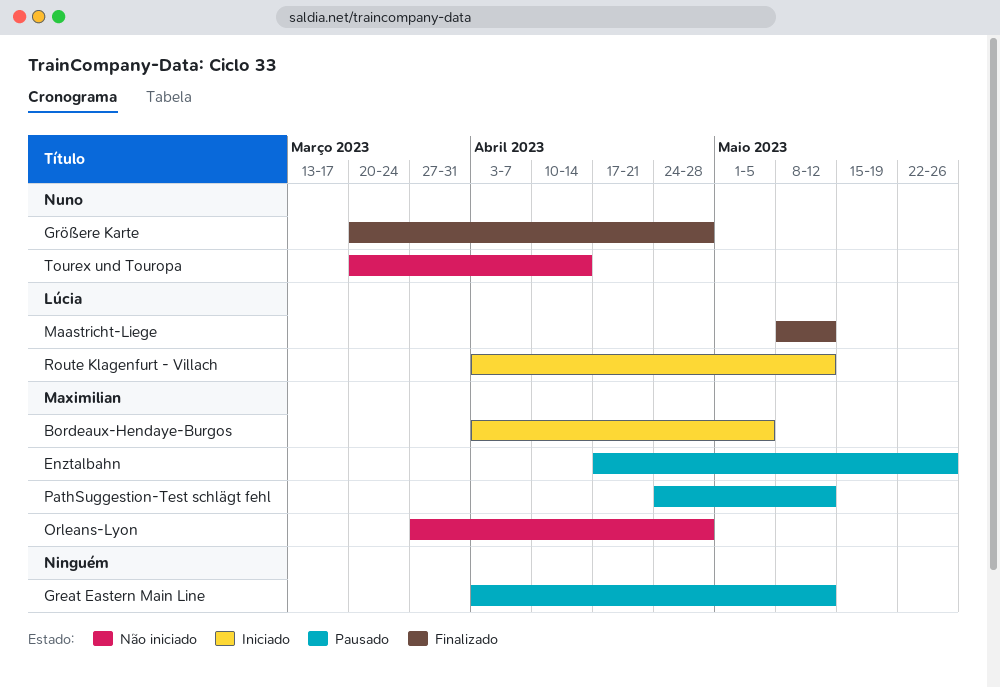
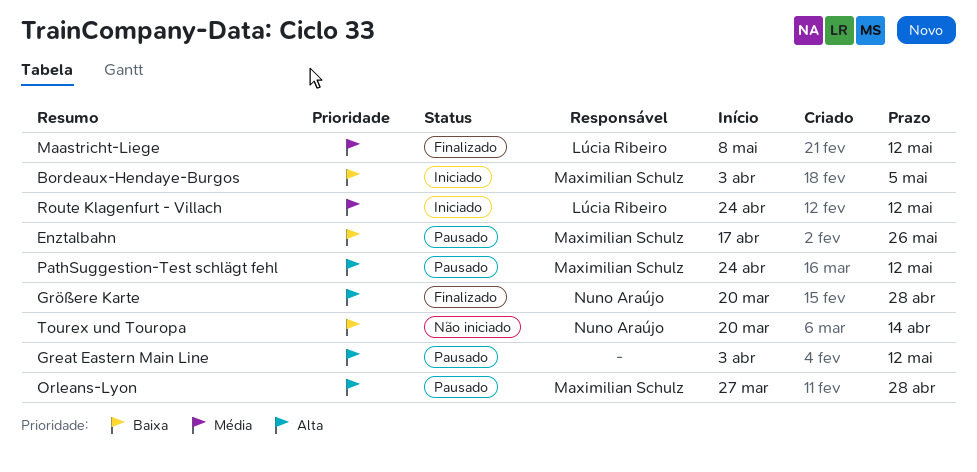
Orleans-Lyon, status: Não iniciado -> Pausado
Route Klagenfurt - Villach, start: Apr 3 -> Apr 24

